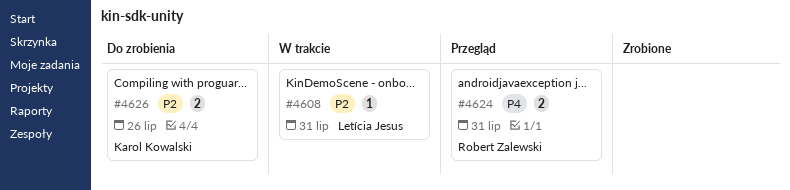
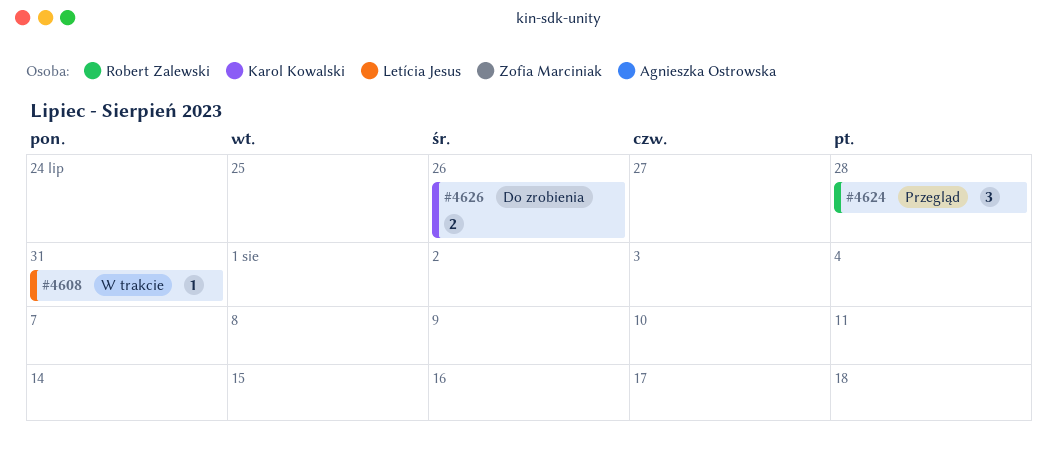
#4624, estimate: 2 -> 3
#4624, due: Jul 31 -> Jul 28

